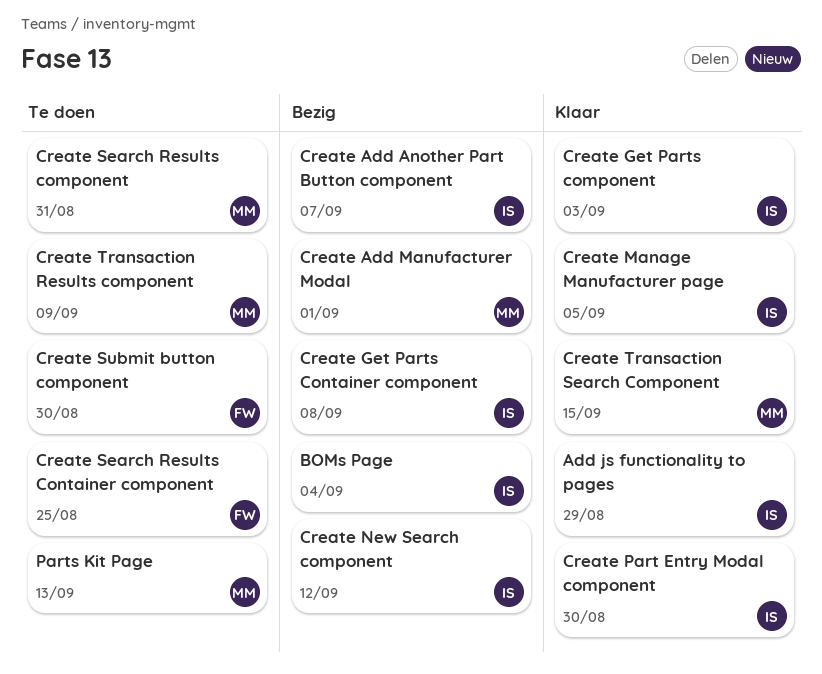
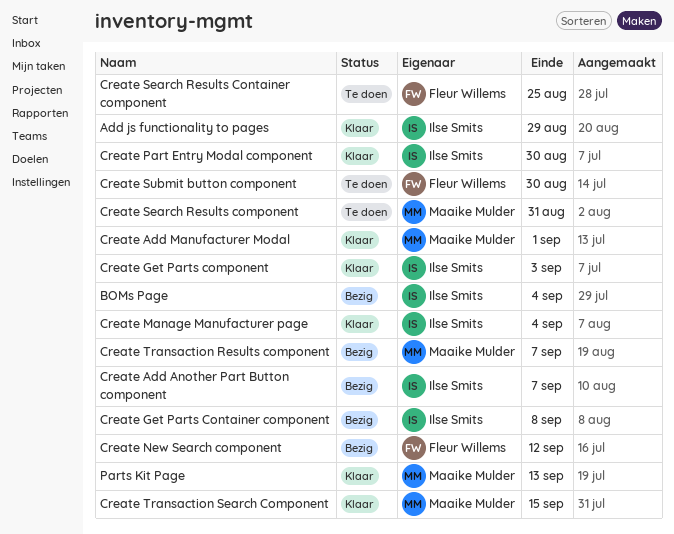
Create Add Manufacturer Modal, status: Bezig -> Klaar
Create Manage Manufacturer page, due: Sep 5 -> Sep 4
Create New Search component, owner: Ilse Smits -> Fleur Willems
Create Transaction Results component, status: Te doen -> Bezig
Create Transaction Results component, due: Sep 9 -> Sep 7
Parts Kit Page, status: Te doen -> Klaar

